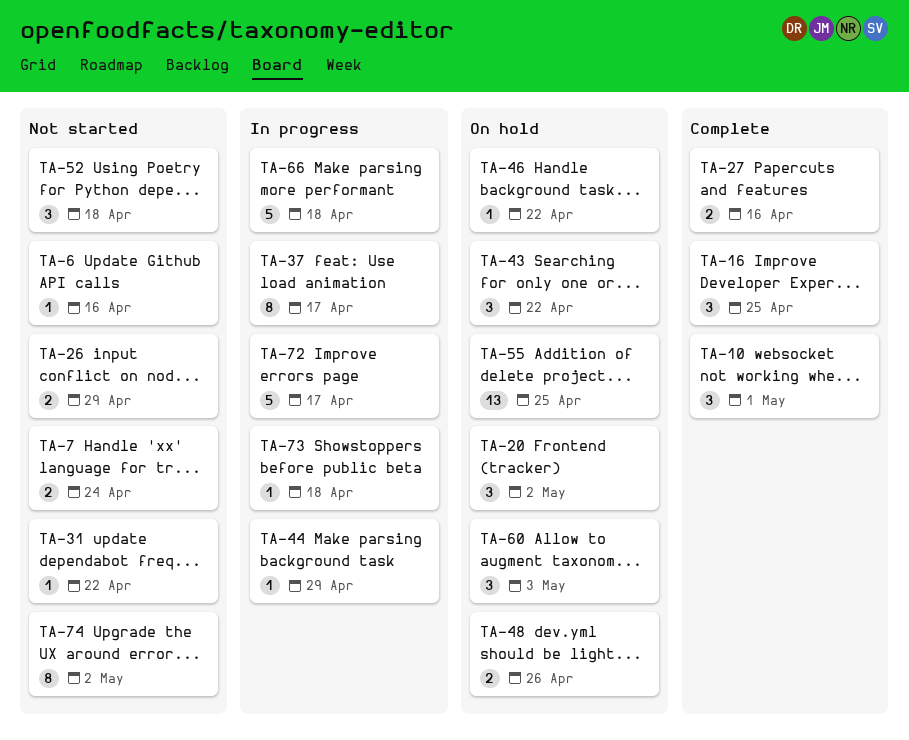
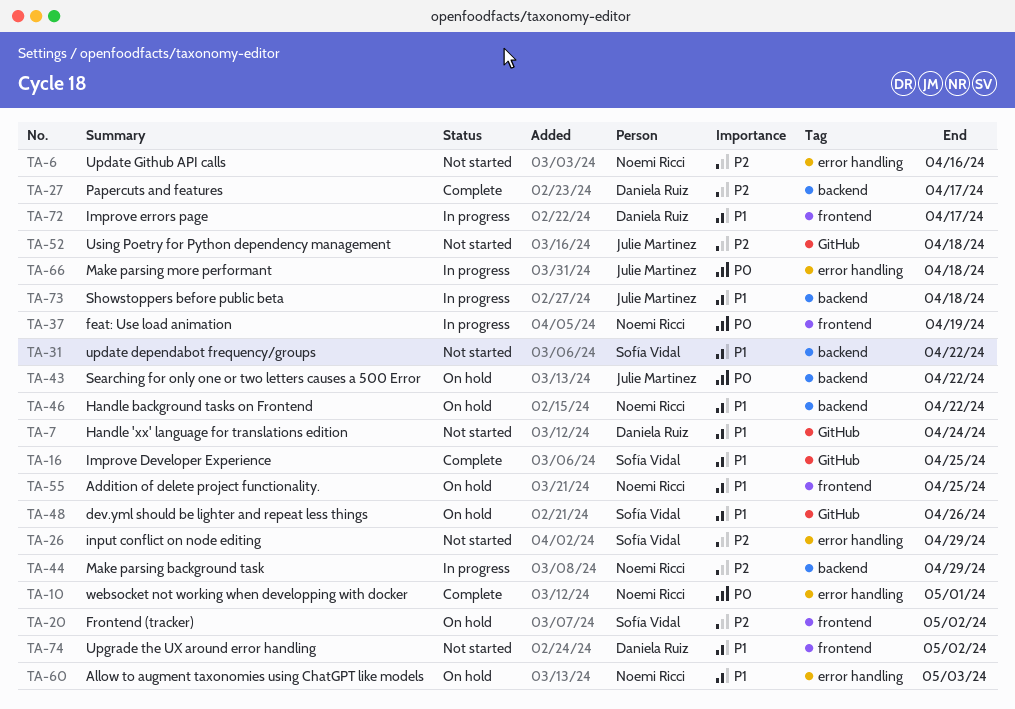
TA-27, due: Apr 16 -> Apr 17
TA-37, due: Apr 17 -> Apr 19

